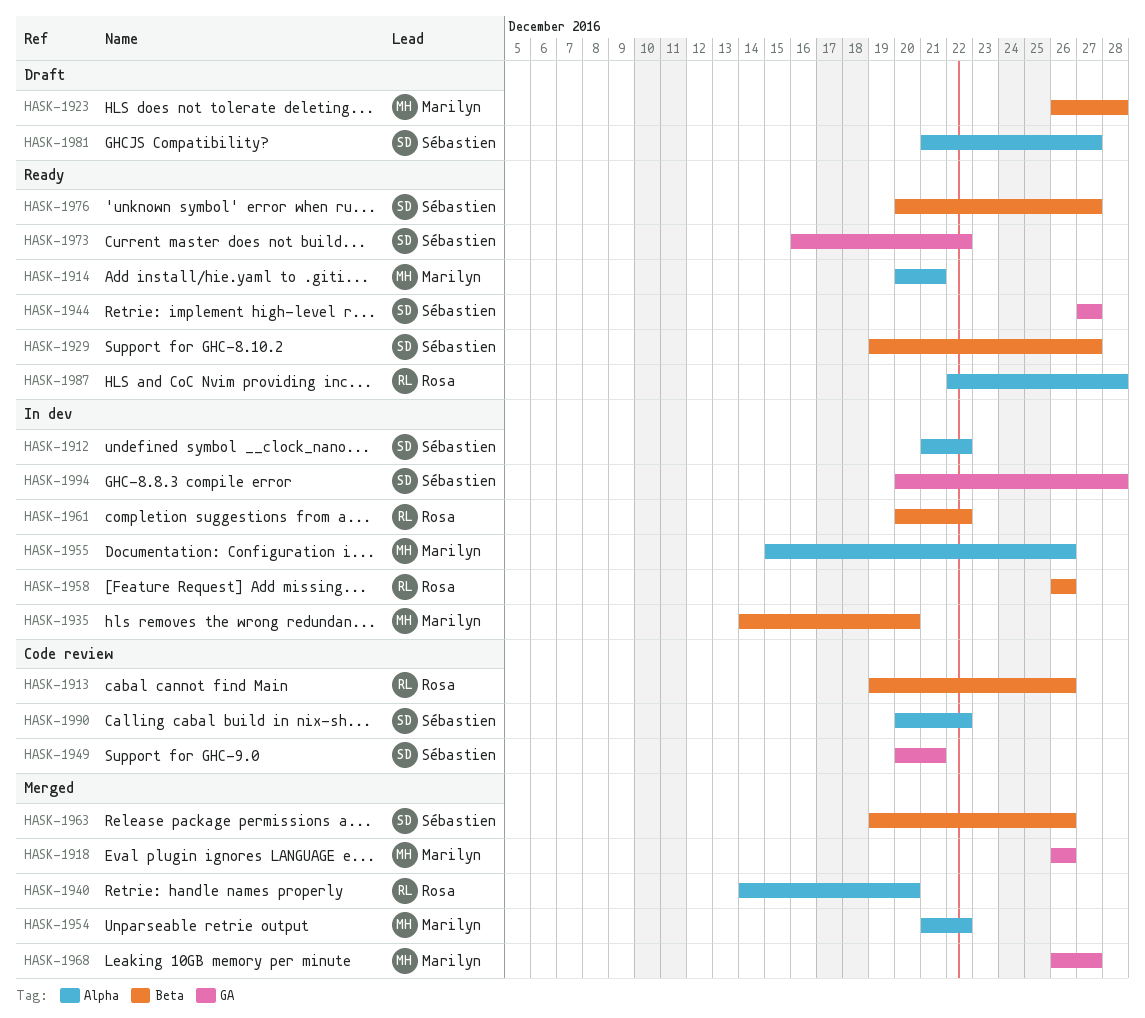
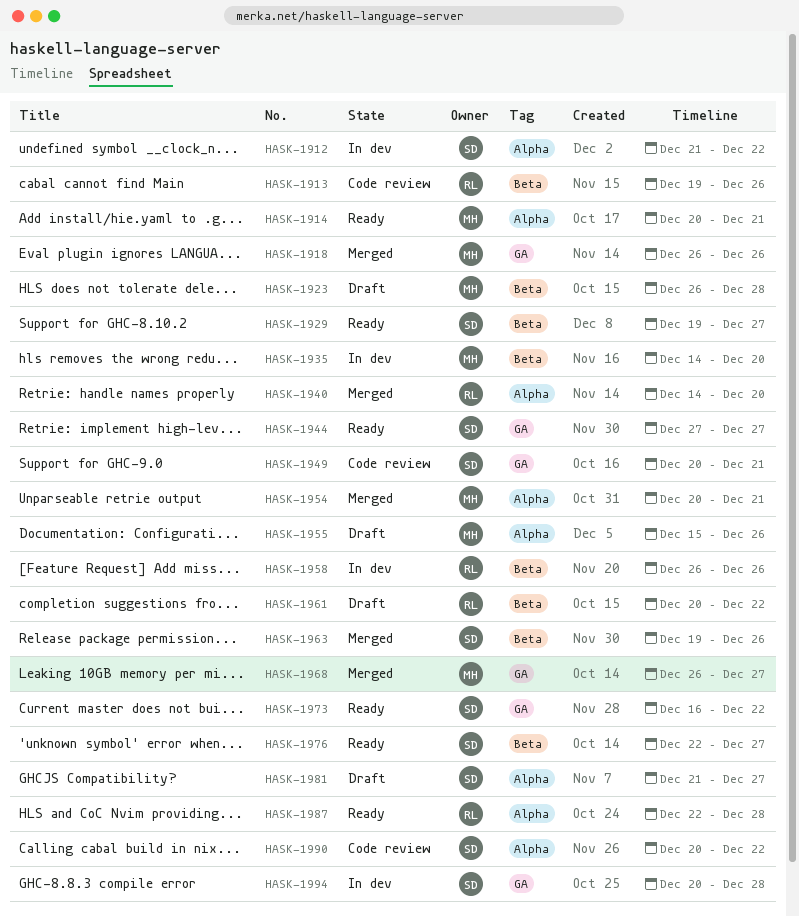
HASK-1954, start: Dec 21 -> Dec 20
HASK-1954, due: Dec 22 -> Dec 21
HASK-1955, status: In dev -> Draft
HASK-1961, status: In dev -> Draft
HASK-1976, start: Dec 20 -> Dec 22

